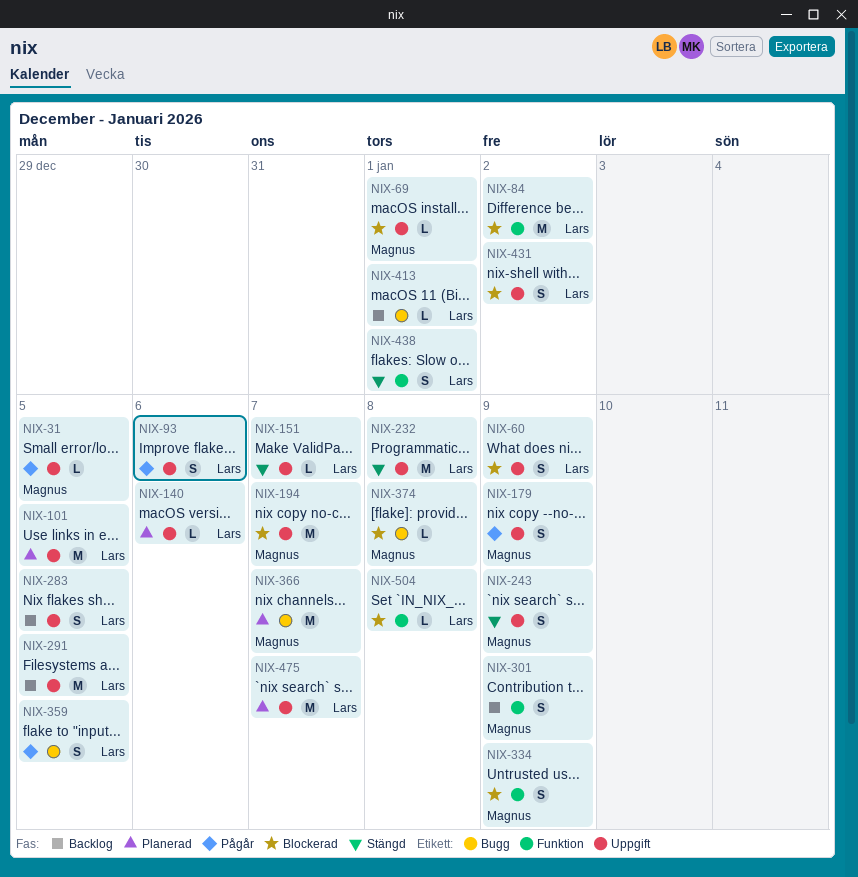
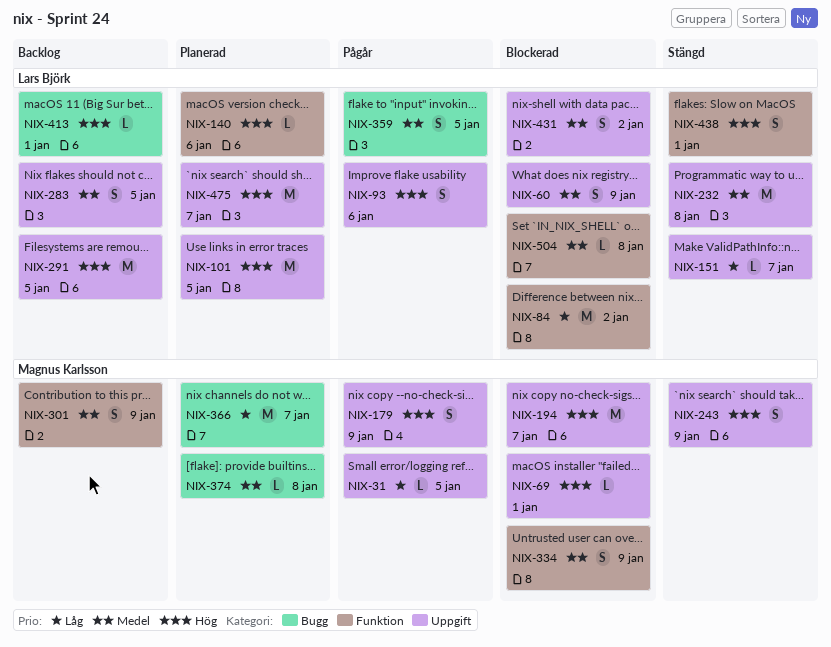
NIX-140, label: Uppgift -> Funktion
NIX-374, status: Blockerad -> Planerad

